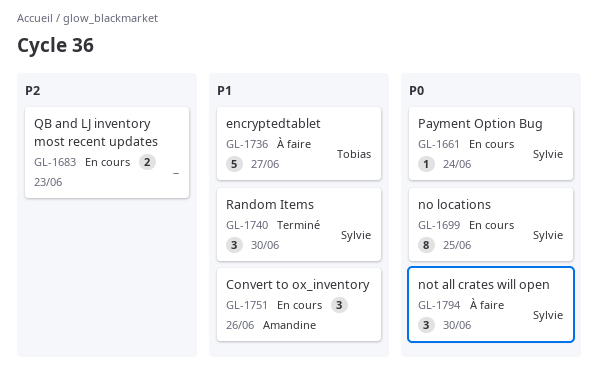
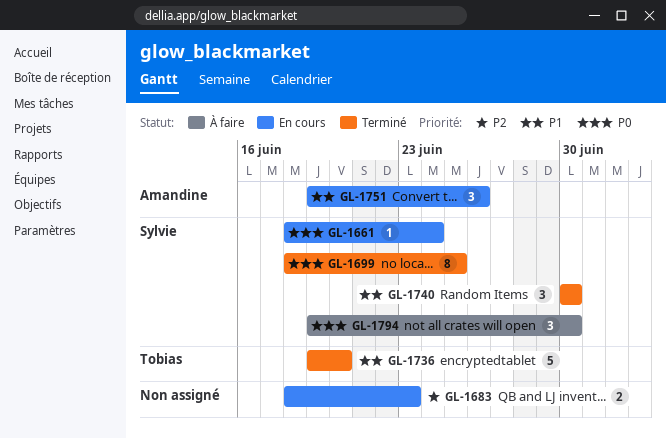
GL-1699, status: En cours -> Terminé
GL-1736, status: À faire -> Terminé
GL-1736, due: Jun 27 -> Jun 20

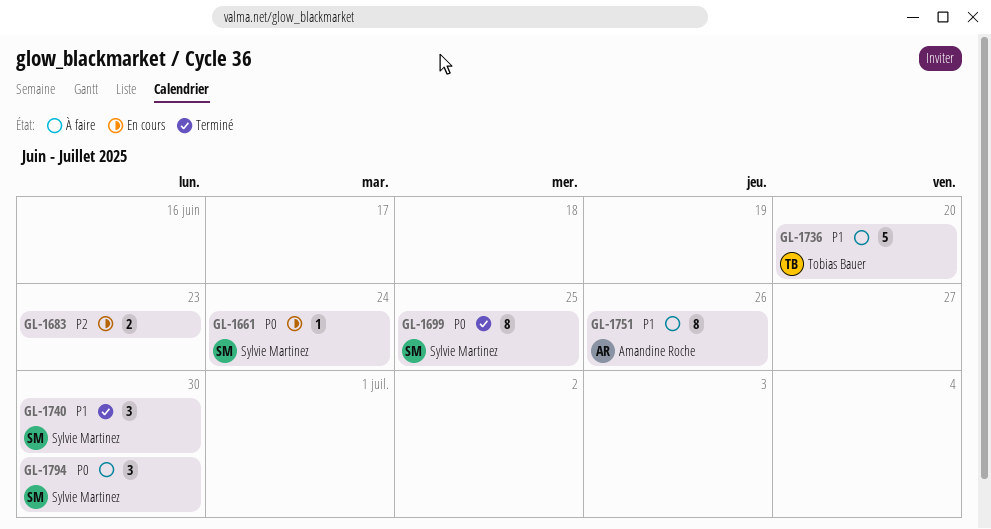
GL-1736, status: Terminé -> À faire
GL-1751, status: En cours -> À faire
GL-1751, estimate: 3 -> 8

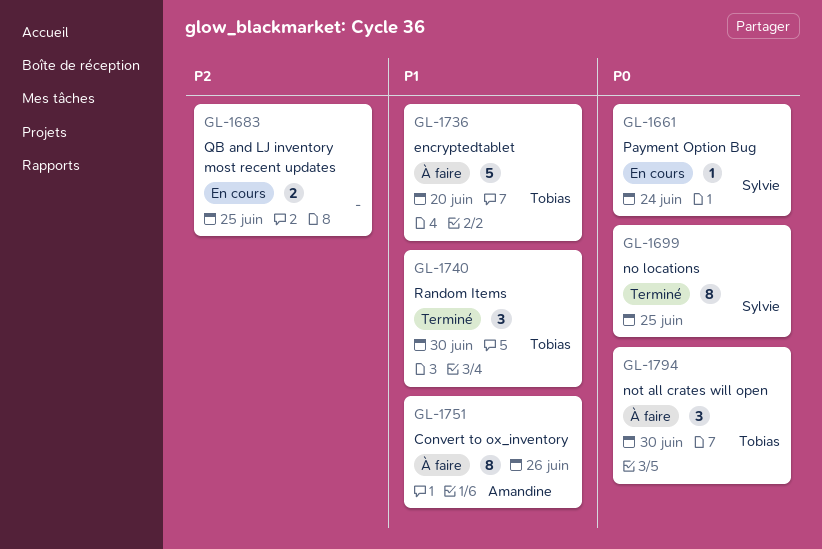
GL-1683, due: Jun 23 -> Jun 25
GL-1740, owner: Sylvie Martinez -> Tobias Bauer
GL-1794, owner: Sylvie Martinez -> Tobias Bauer

